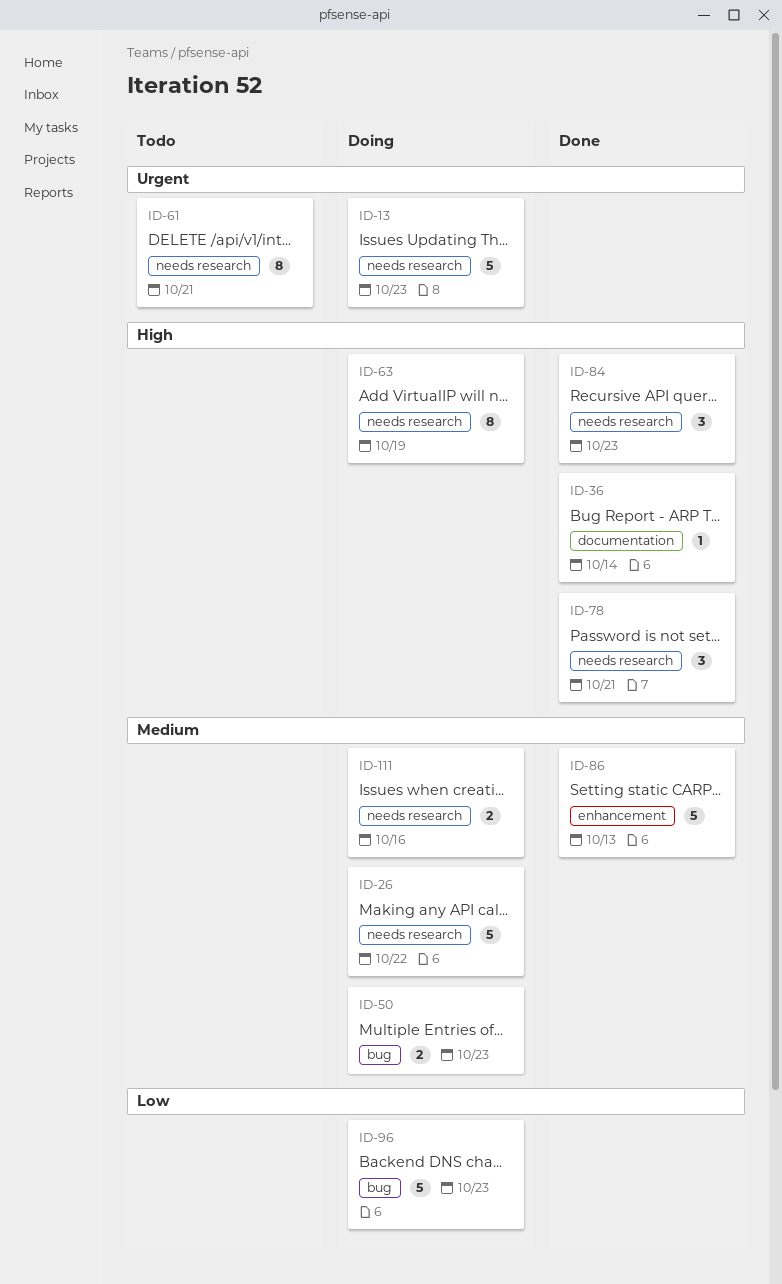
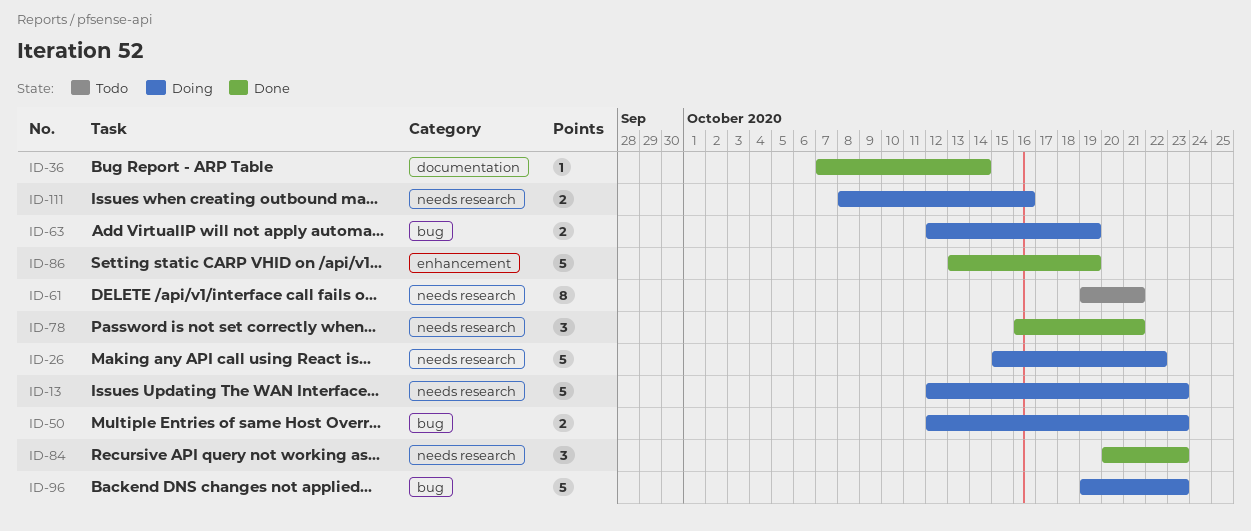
ID-63, label: needs research -> bug
ID-63, estimate: 8 -> 2
ID-86, due: Oct 13 -> Oct 19

